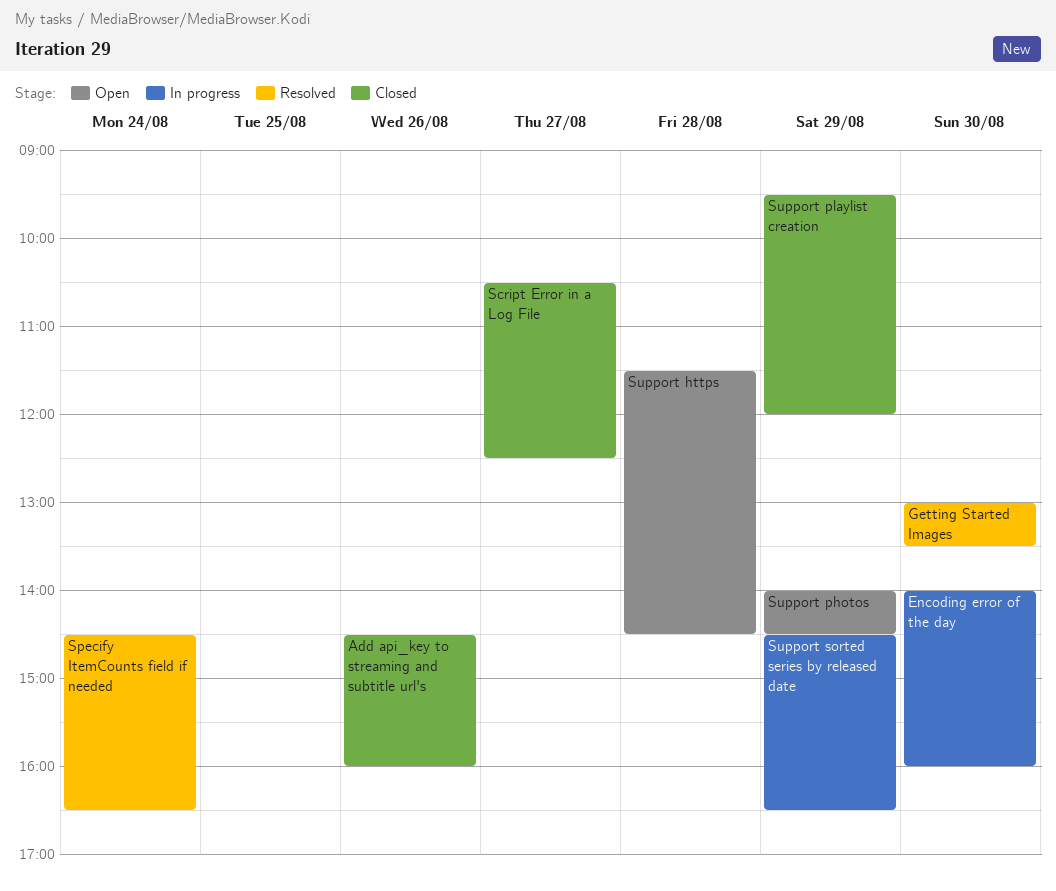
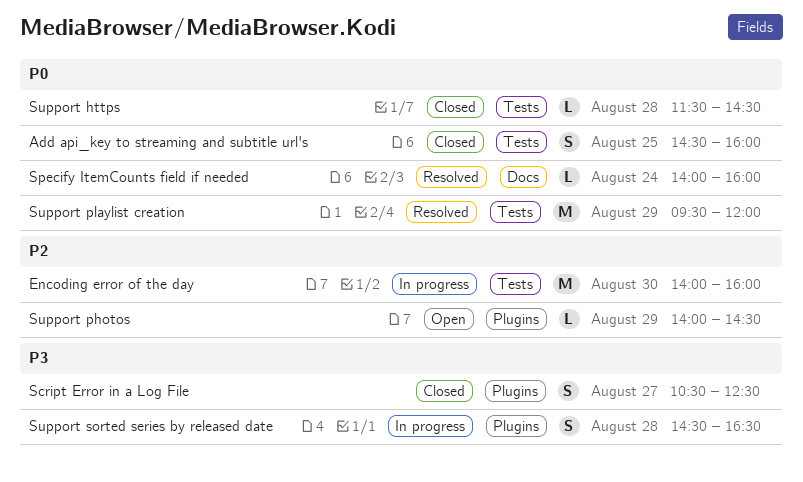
Add api_key to streaming and subtitle url's, day: Aug 26 -> Aug 25
Getting Started Images: present -> none
Specify ItemCounts field if needed, begins: 14:30 -> 14:00
Specify ItemCounts field if needed, ends: 16:30 -> 16:00
Support https, status: Open -> Closed
Support playlist creation, status: Closed -> Resolved
Support sorted series by released date, day: Aug 29 -> Aug 28

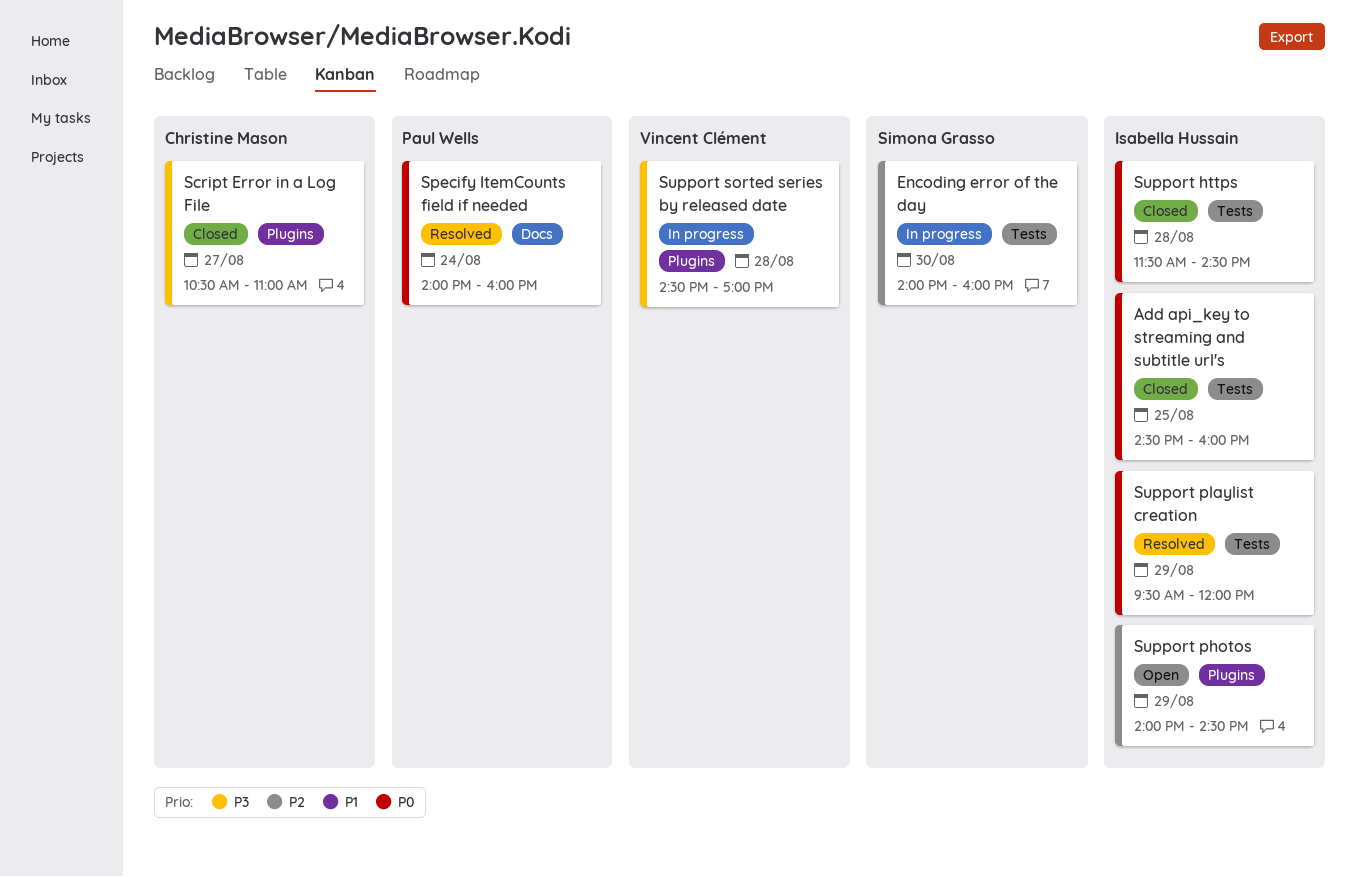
Script Error in a Log File, ends: 12:30 -> 11:00
Support sorted series by released date, ends: 16:30 -> 17:00

